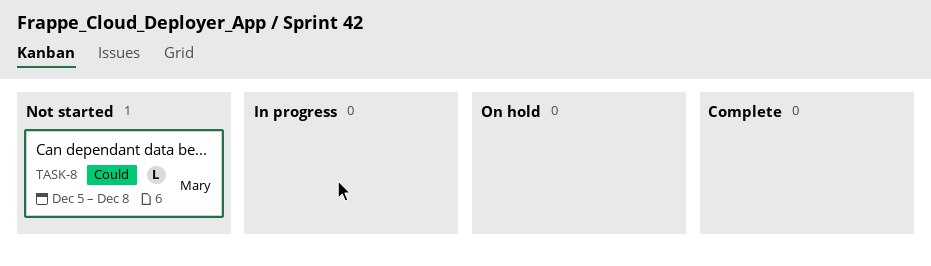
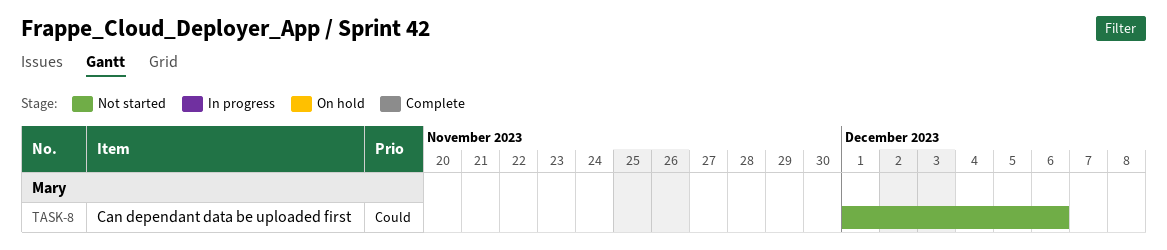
TASK-8, start: Dec 5 -> Dec 1
TASK-8, due: Dec 8 -> Dec 6

